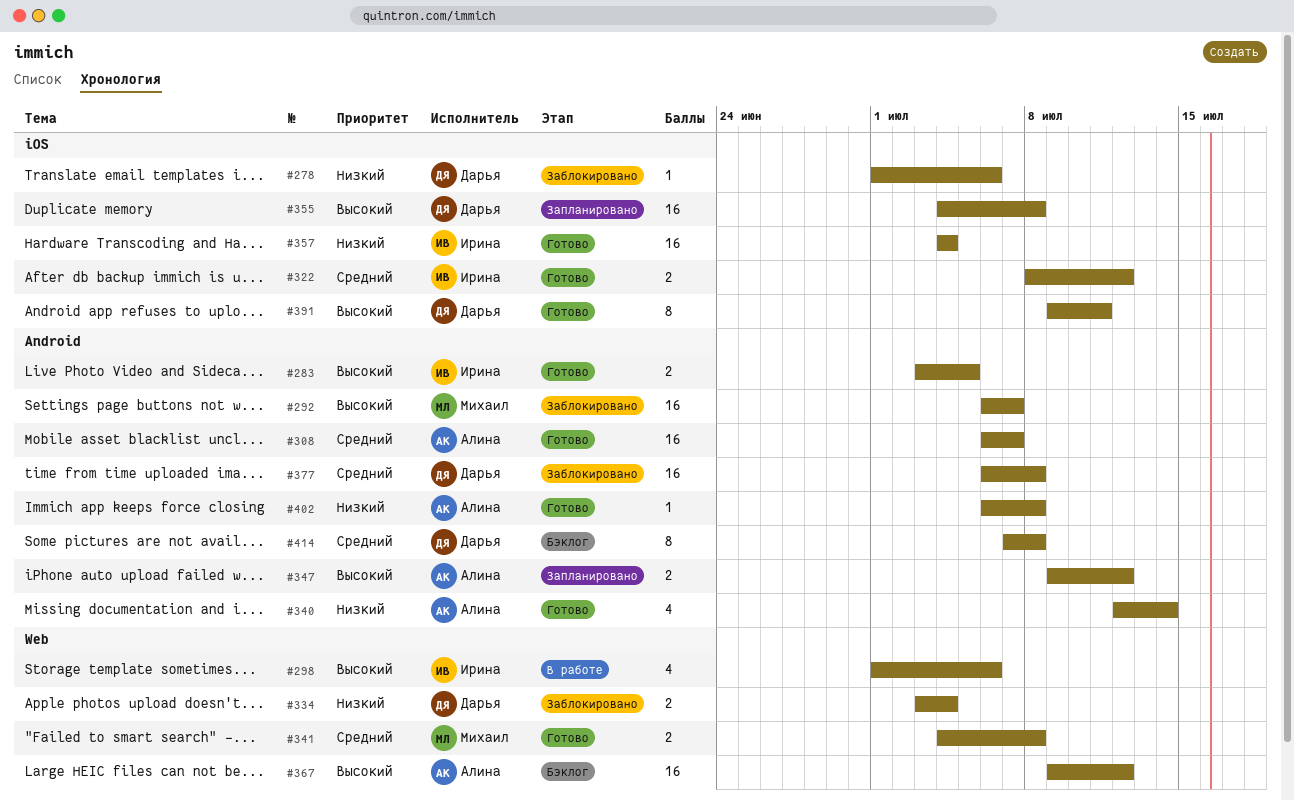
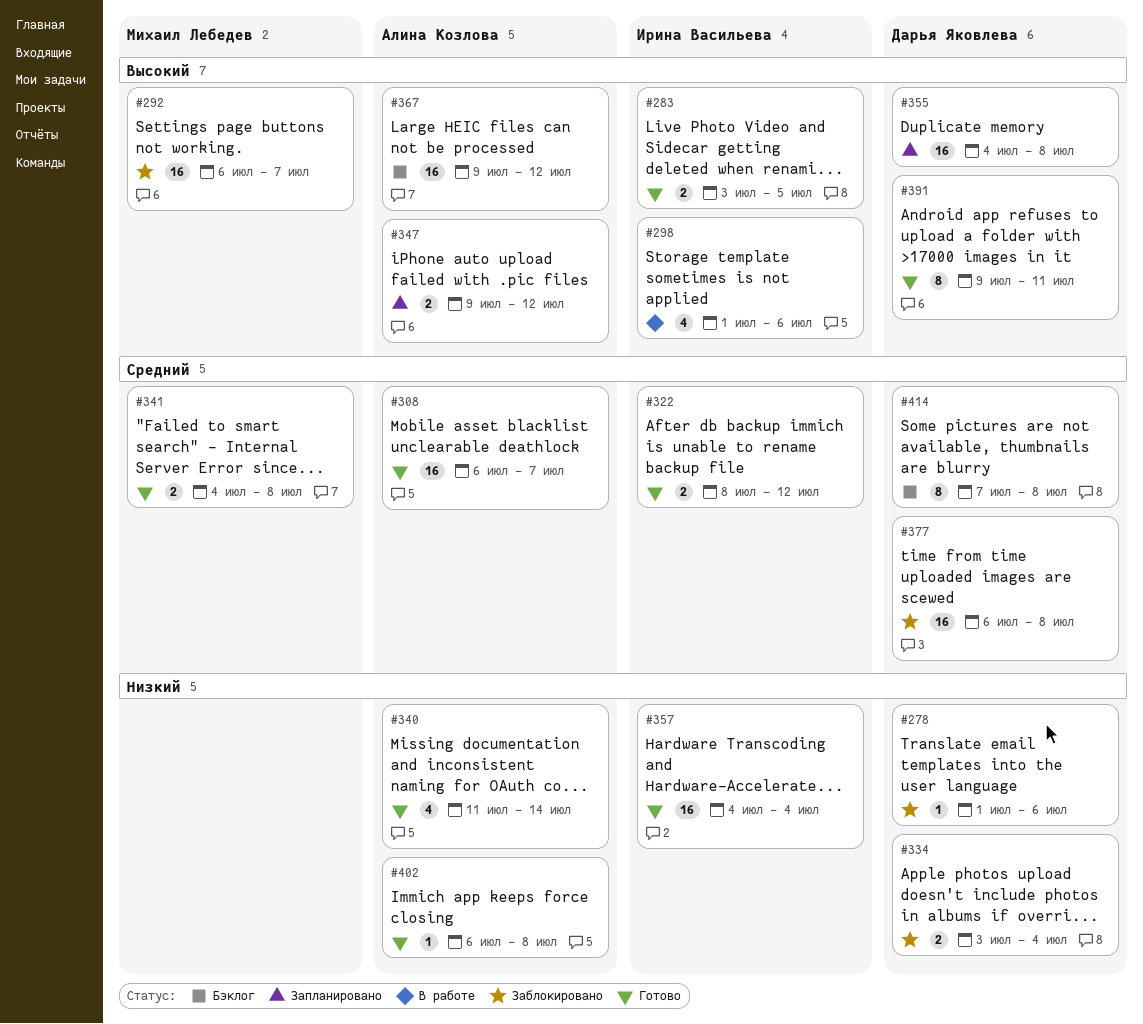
#340, start: Jul 12 -> Jul 11

